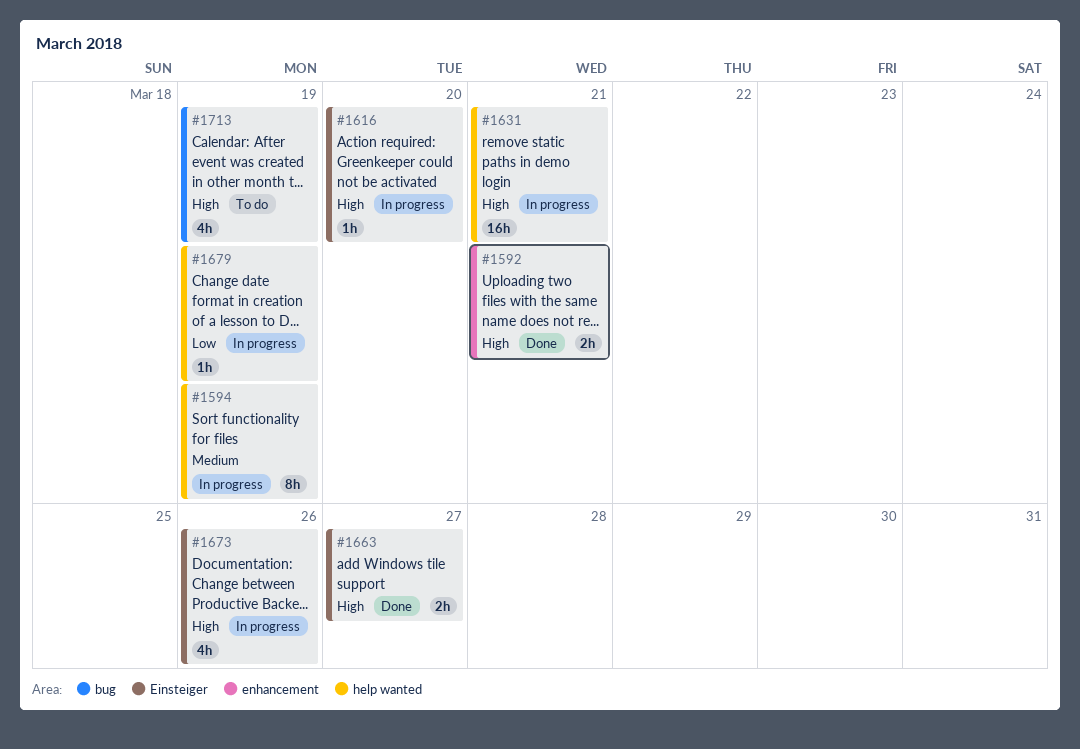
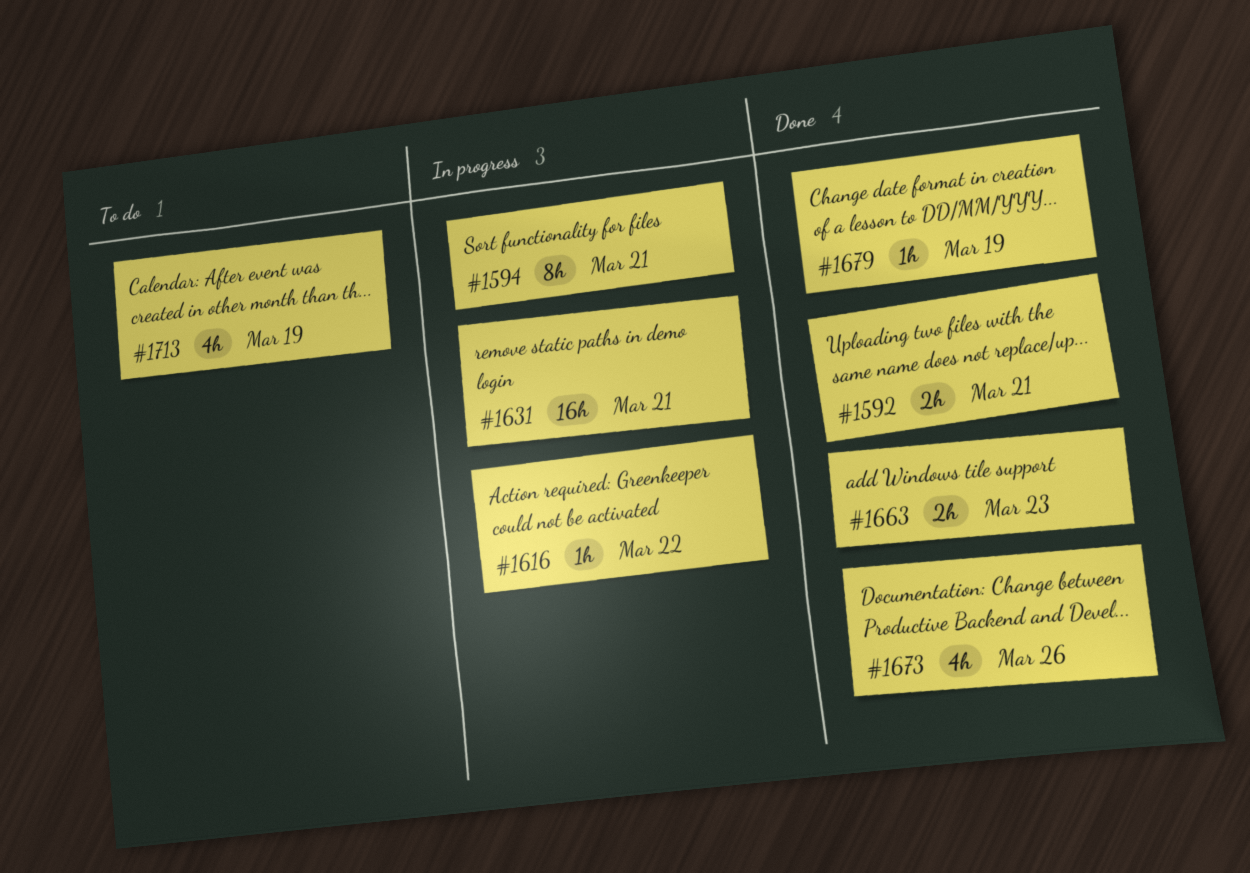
#1594, due: Mar 19 -> Mar 21
#1616, due: Mar 20 -> Mar 22
#1663, due: Mar 27 -> Mar 23
#1673, status: In progress -> Done
#1679, status: In progress -> Done

